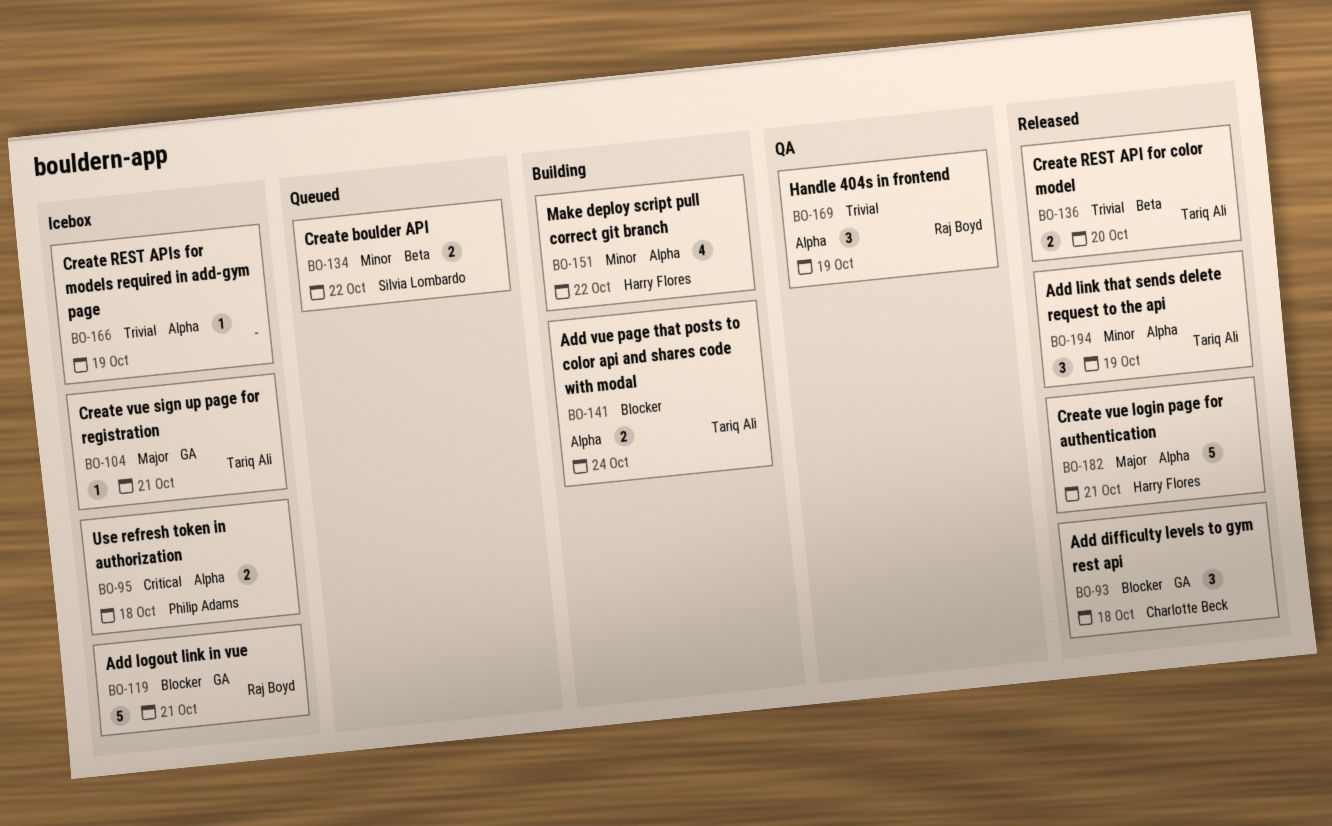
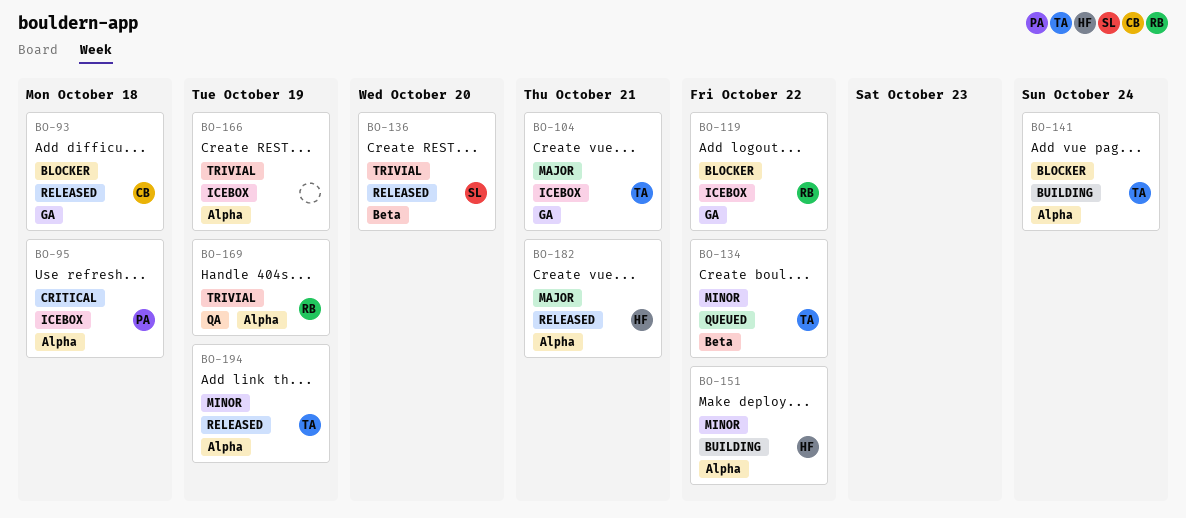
BO-119, due: Oct 21 -> Oct 22
BO-134, owner: Silvia Lombardo -> Tariq Ali
BO-136, owner: Tariq Ali -> Silvia Lombardo

